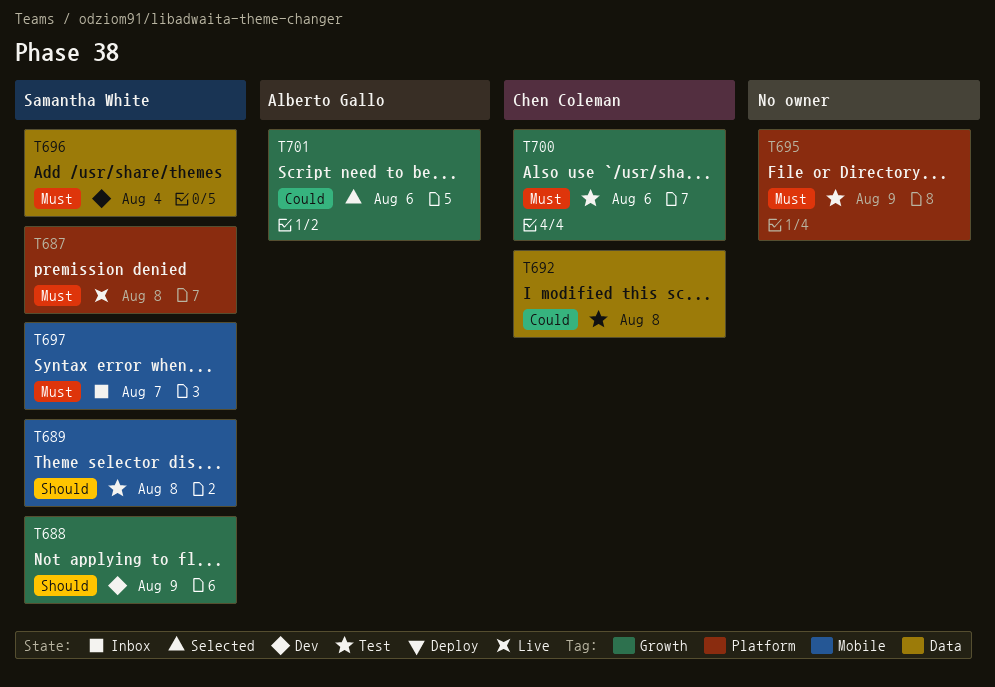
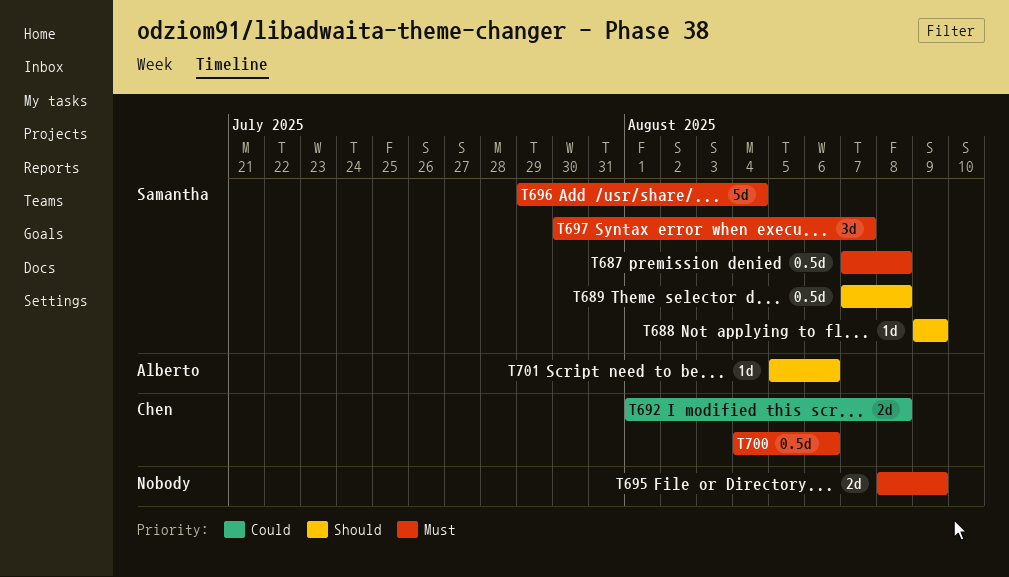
T701, priority: Could -> Should

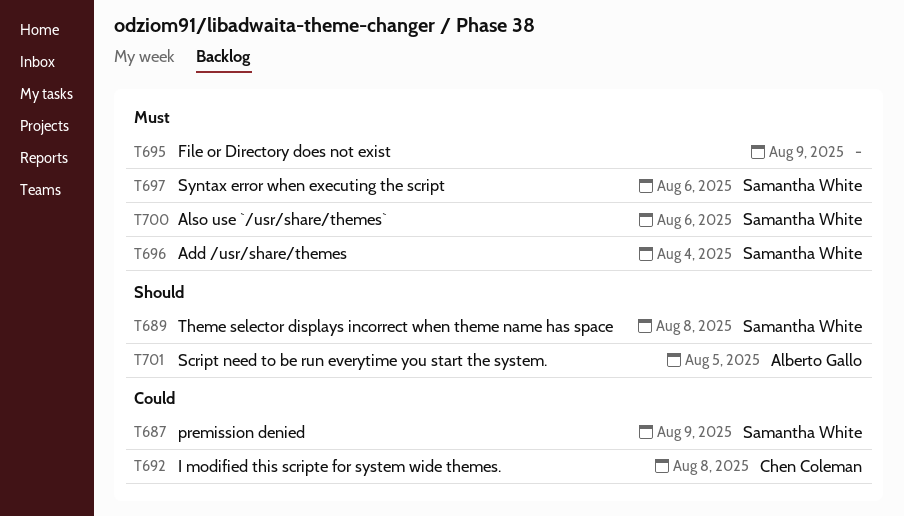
T687, priority: Must -> Could
T687, due: Aug 8 -> Aug 9
T688: present -> none
T697, due: Aug 7 -> Aug 6
T700, owner: Chen Coleman -> Samantha White
T701, due: Aug 6 -> Aug 5

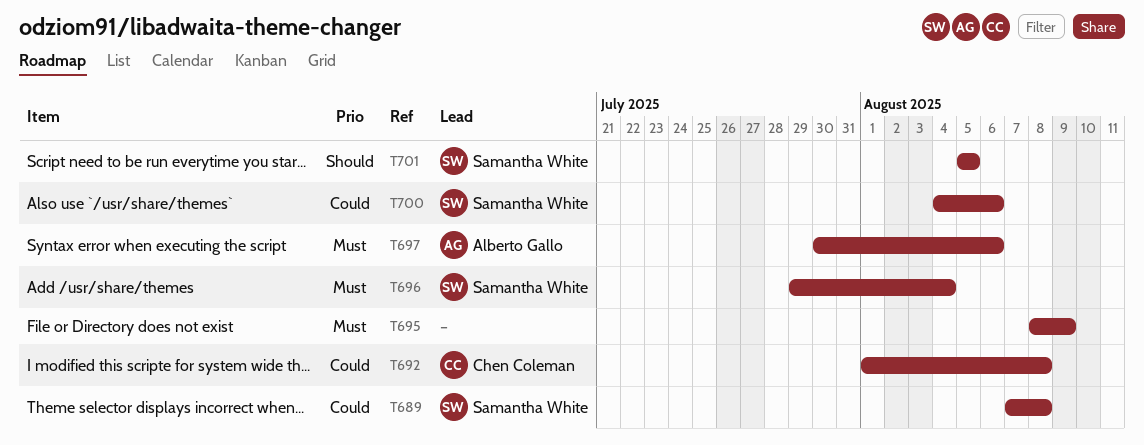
T687: present -> none
T689, priority: Should -> Could
T697, owner: Samantha White -> Alberto Gallo
T700, priority: Must -> Could
T701, owner: Alberto Gallo -> Samantha White

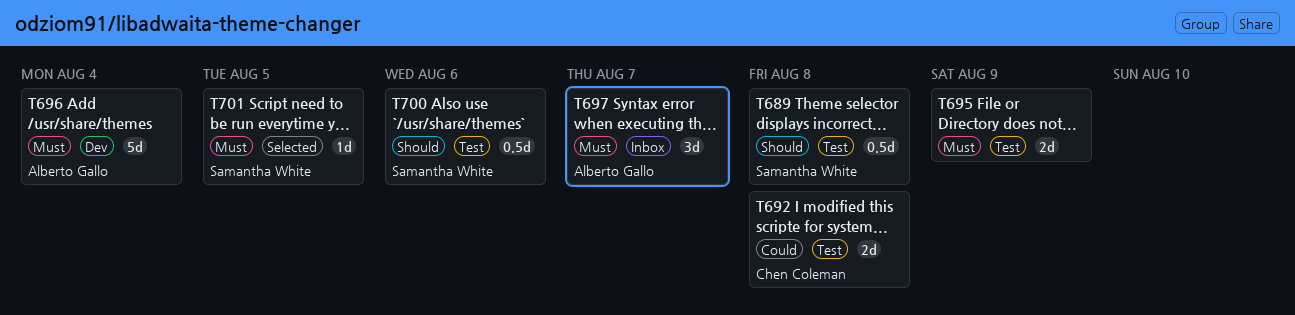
T689, priority: Could -> Should
T696, owner: Samantha White -> Alberto Gallo
T697, due: Aug 6 -> Aug 7
T700, priority: Could -> Should
T701, priority: Should -> Must

